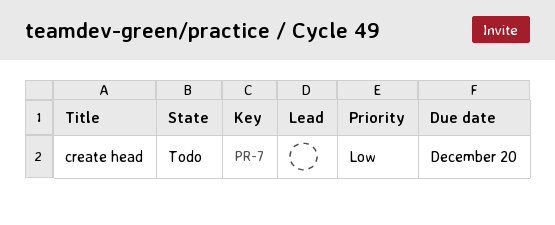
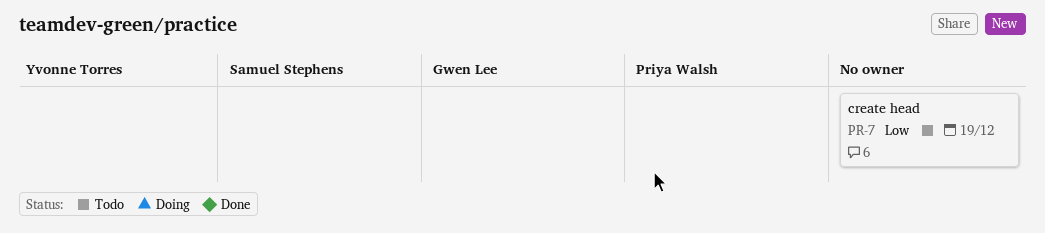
PR-7, due: Dec 20 -> Dec 19

